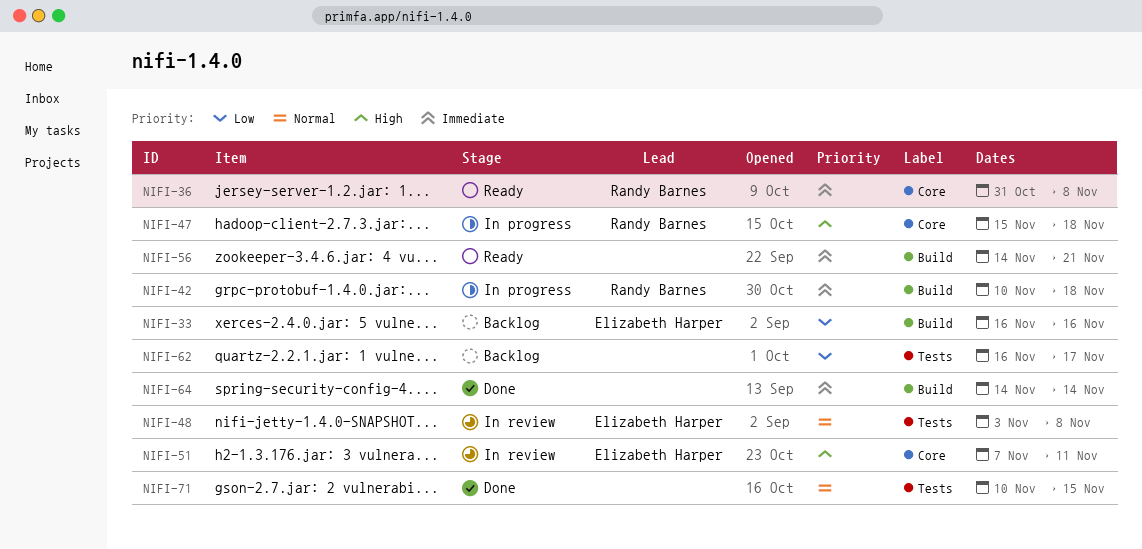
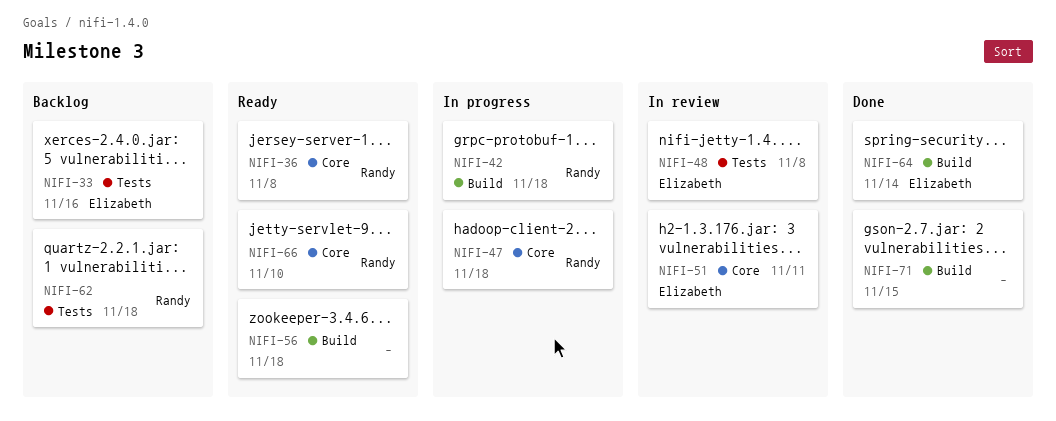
NIFI-33, label: Build -> Tests
NIFI-56, due: Nov 21 -> Nov 18
NIFI-62, owner: none -> Randy Barnes
NIFI-62, due: Nov 17 -> Nov 18
NIFI-64, owner: none -> Elizabeth Harper
NIFI-66: none -> present
NIFI-71, label: Tests -> Build

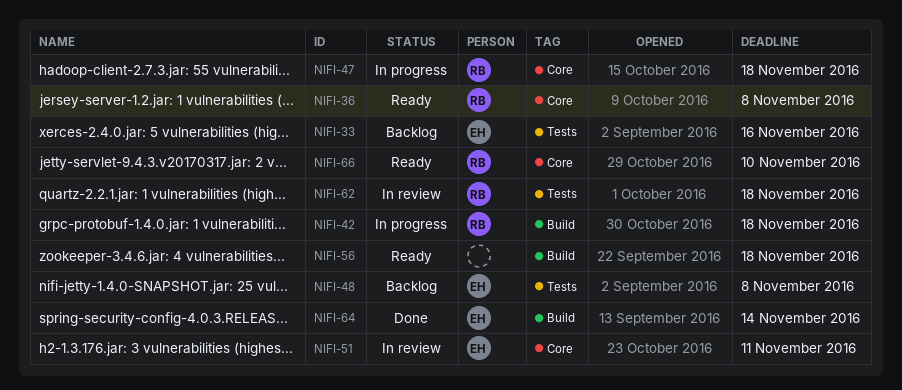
NIFI-48, status: In review -> Backlog
NIFI-62, status: Backlog -> In review
NIFI-71: present -> none

